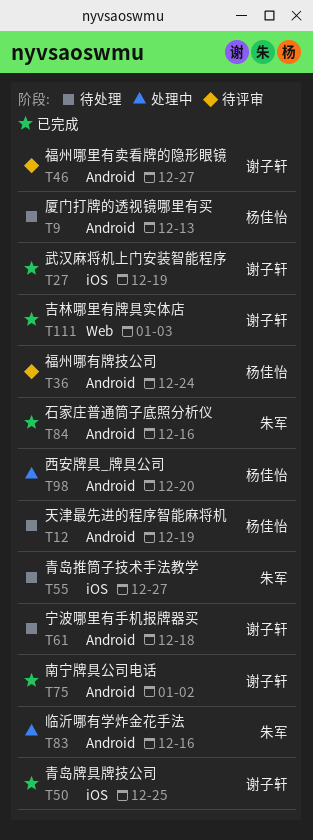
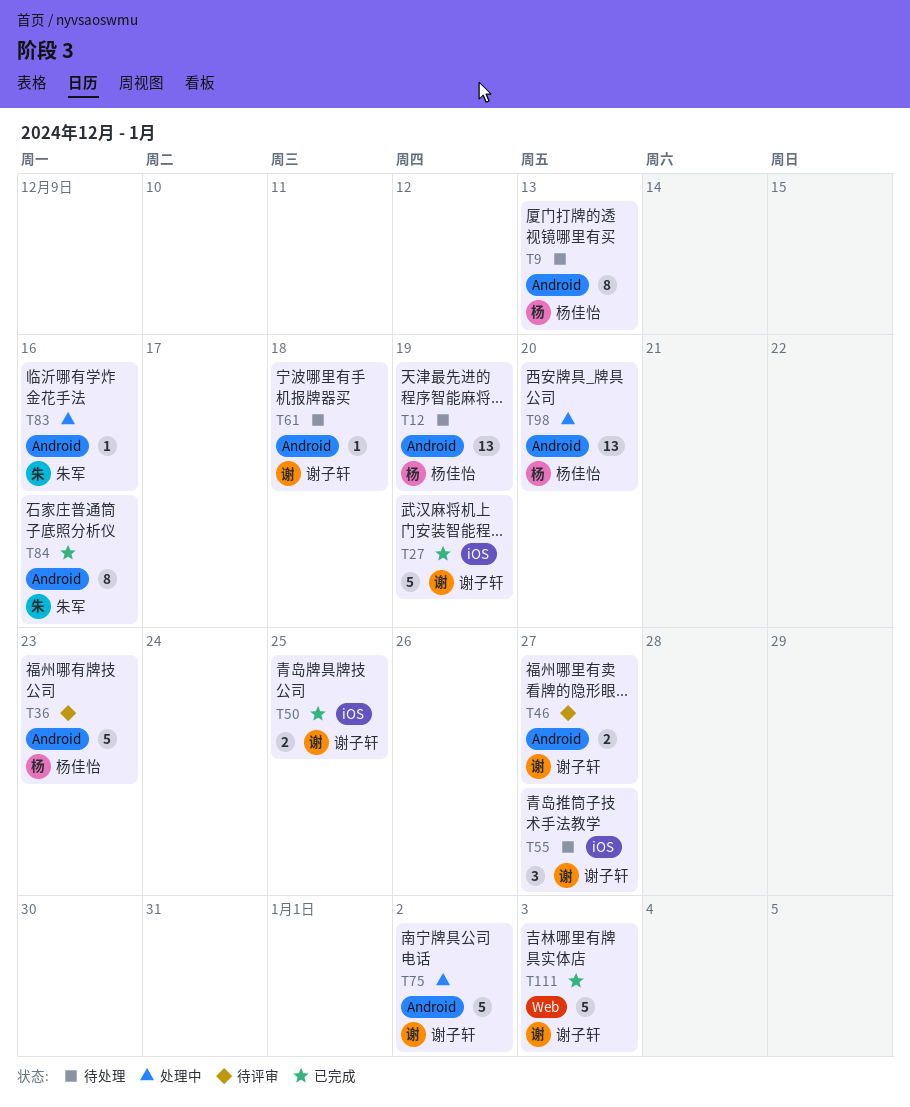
T36, due: Dec 24 -> Dec 23
T55, owner: 朱军 -> 谢子轩
T75, status: 已完成 -> 处理中

